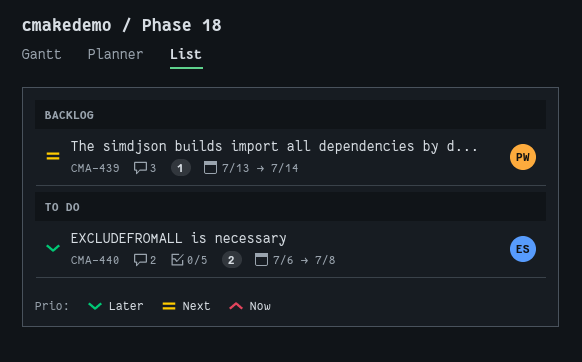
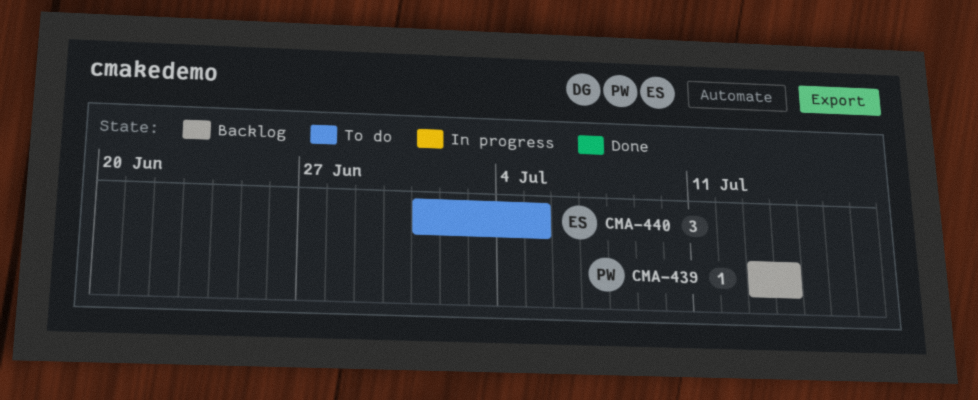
CMA-440, estimate: 2 -> 3
CMA-440, start: Jul 6 -> Jul 1
CMA-440, due: Jul 8 -> Jul 5

